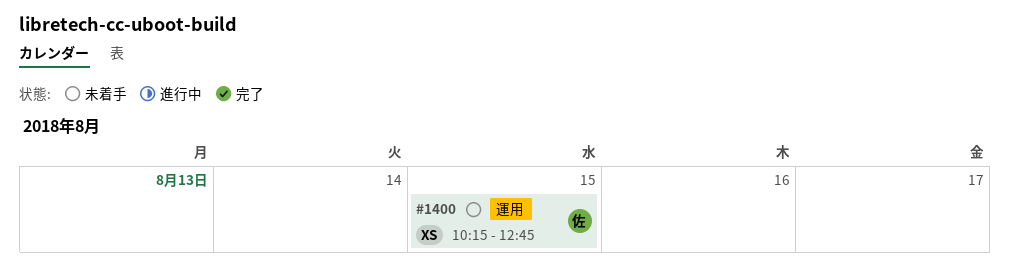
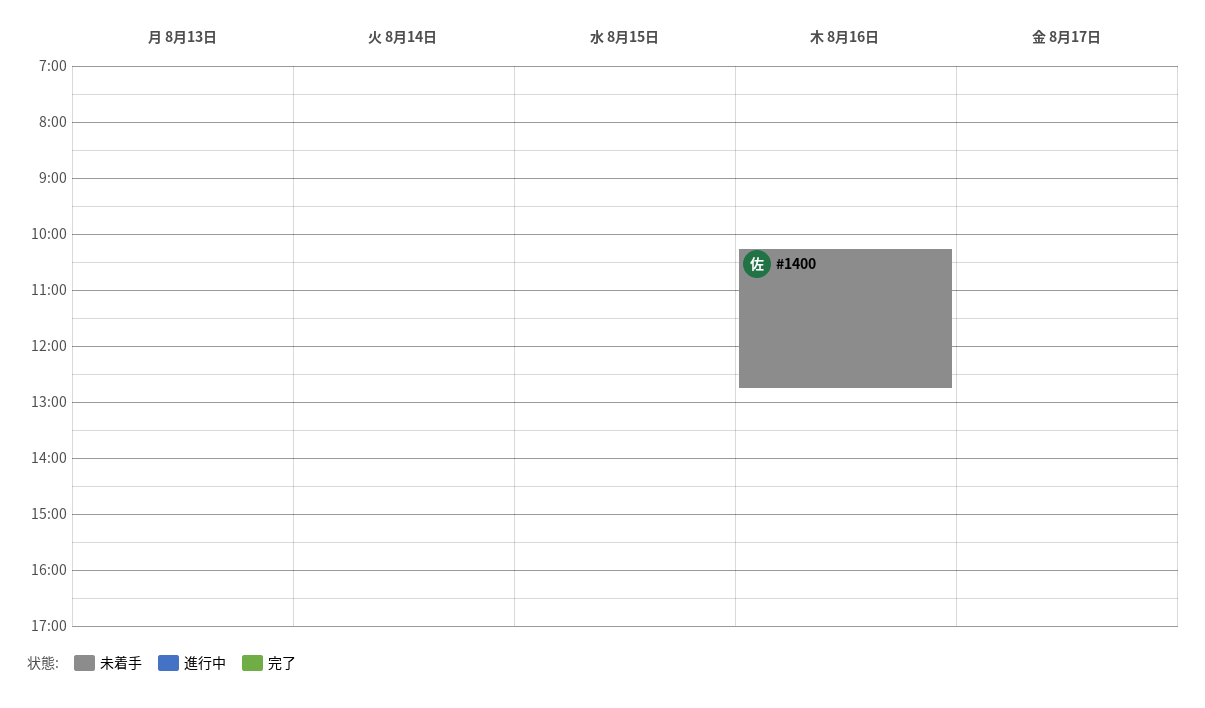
#1400, day: Aug 15 -> Aug 16

